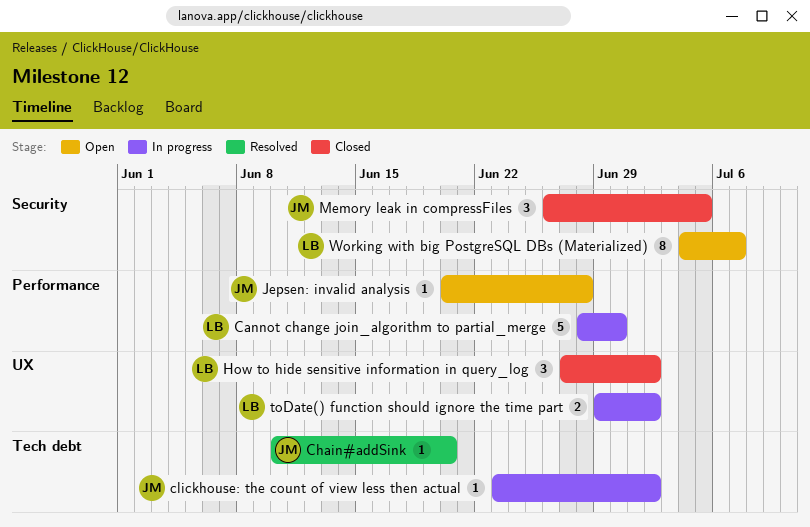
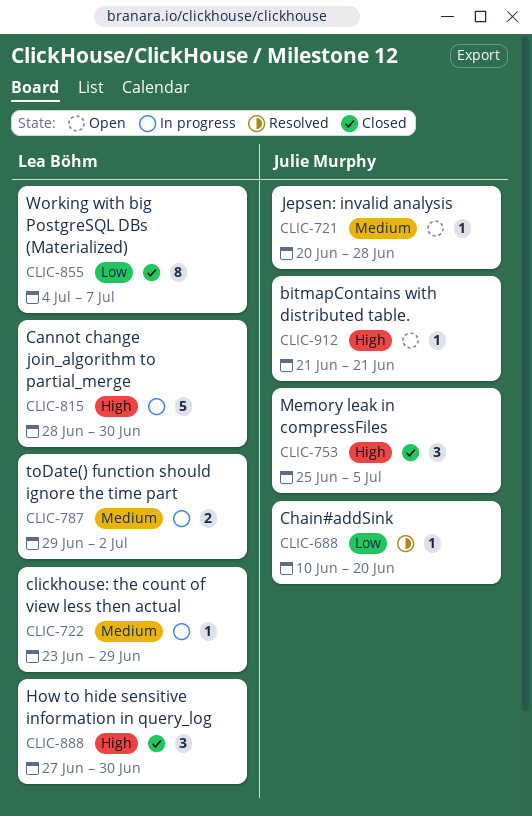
bitmapContains with distributed table.: none -> present
clickhouse: the count of view less then actual, owner: Julie Murphy -> Lea Böhm
clickhouse: the count of view less then actual, due: Jul 2 -> Jun 29
How to hide sensitive information in query_log, due: Jul 2 -> Jun 30
Memory leak in compressFiles, start: Jun 26 -> Jun 25
Working with big PostgreSQL DBs (Materialized), status: Open -> Closed

